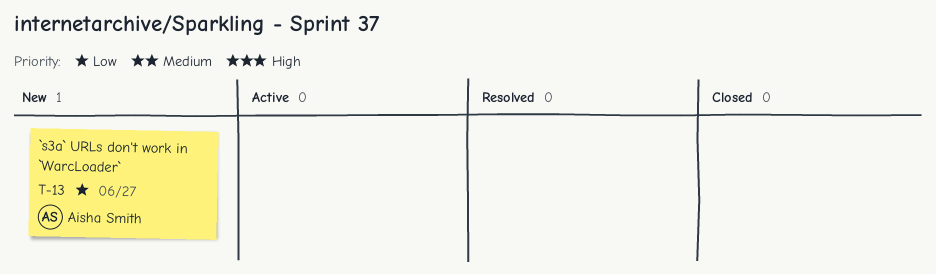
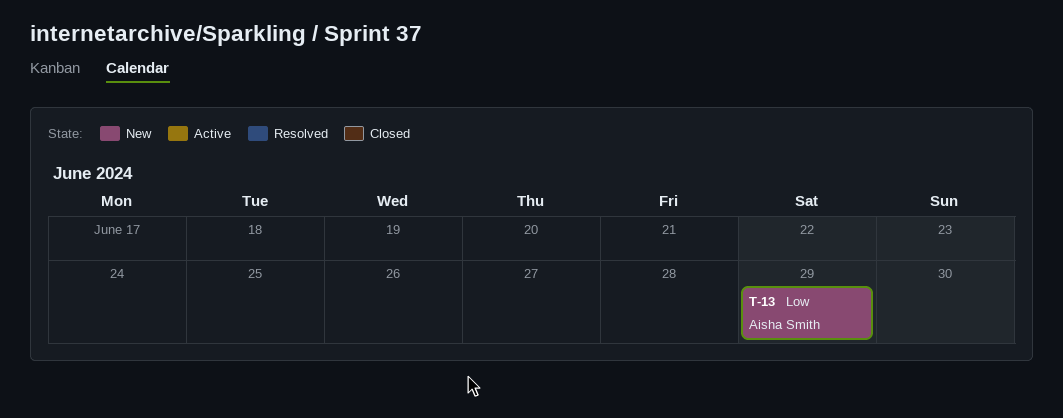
T-13, due: Jun 27 -> Jun 29

